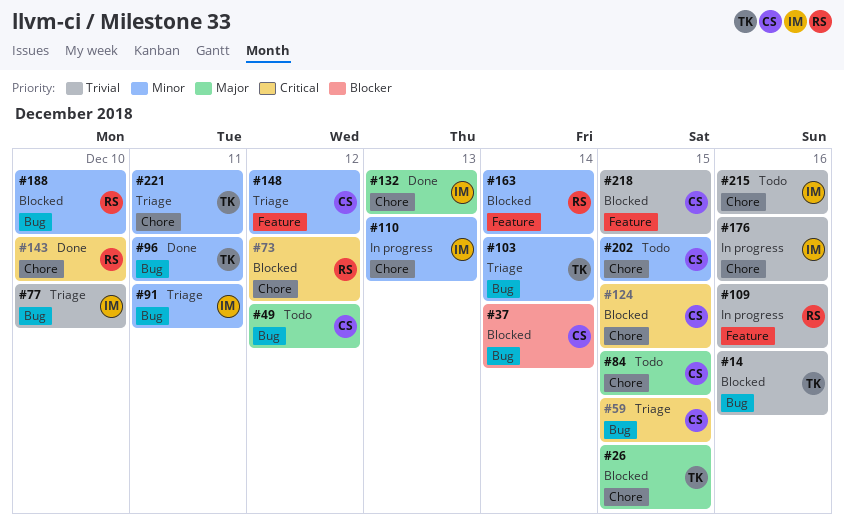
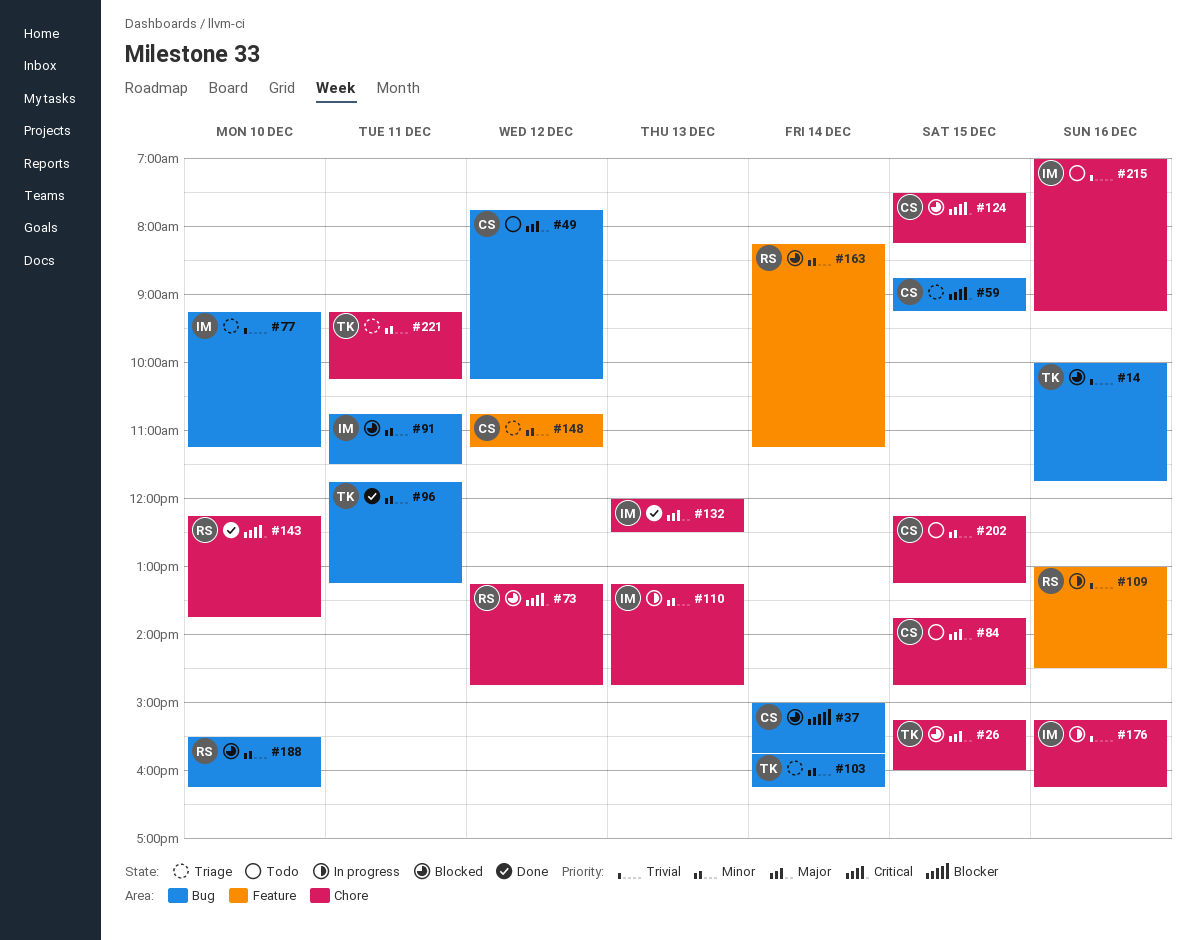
#91, status: Triage -> Blocked
#218: present -> none

